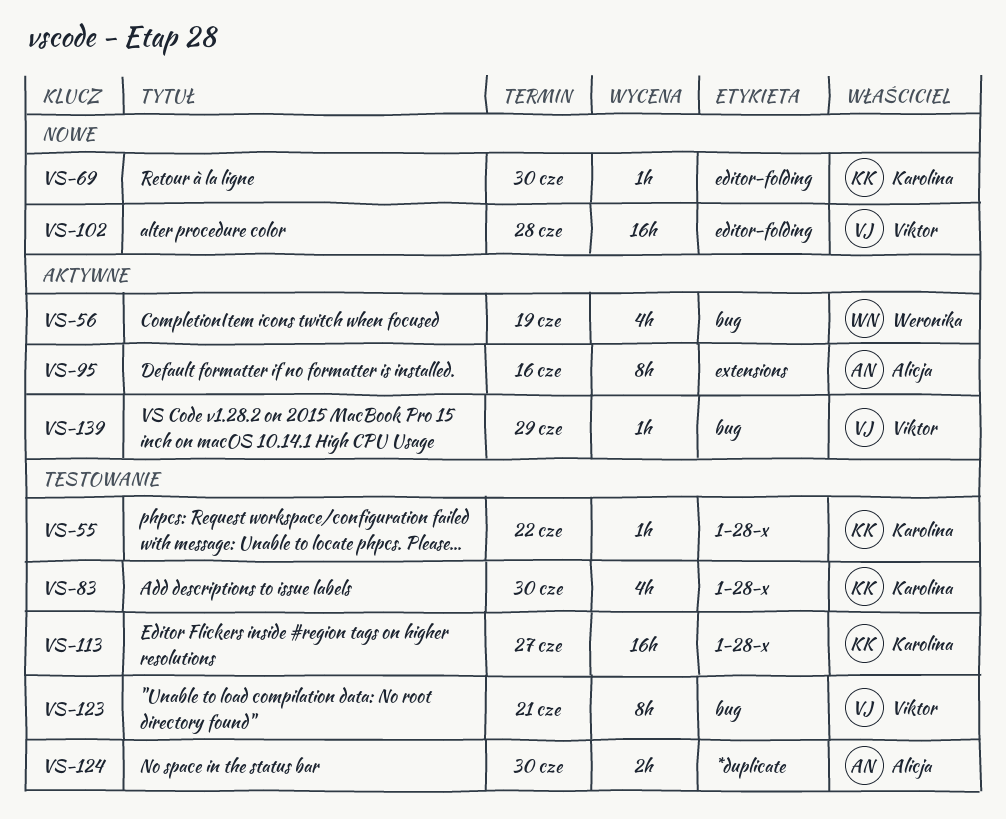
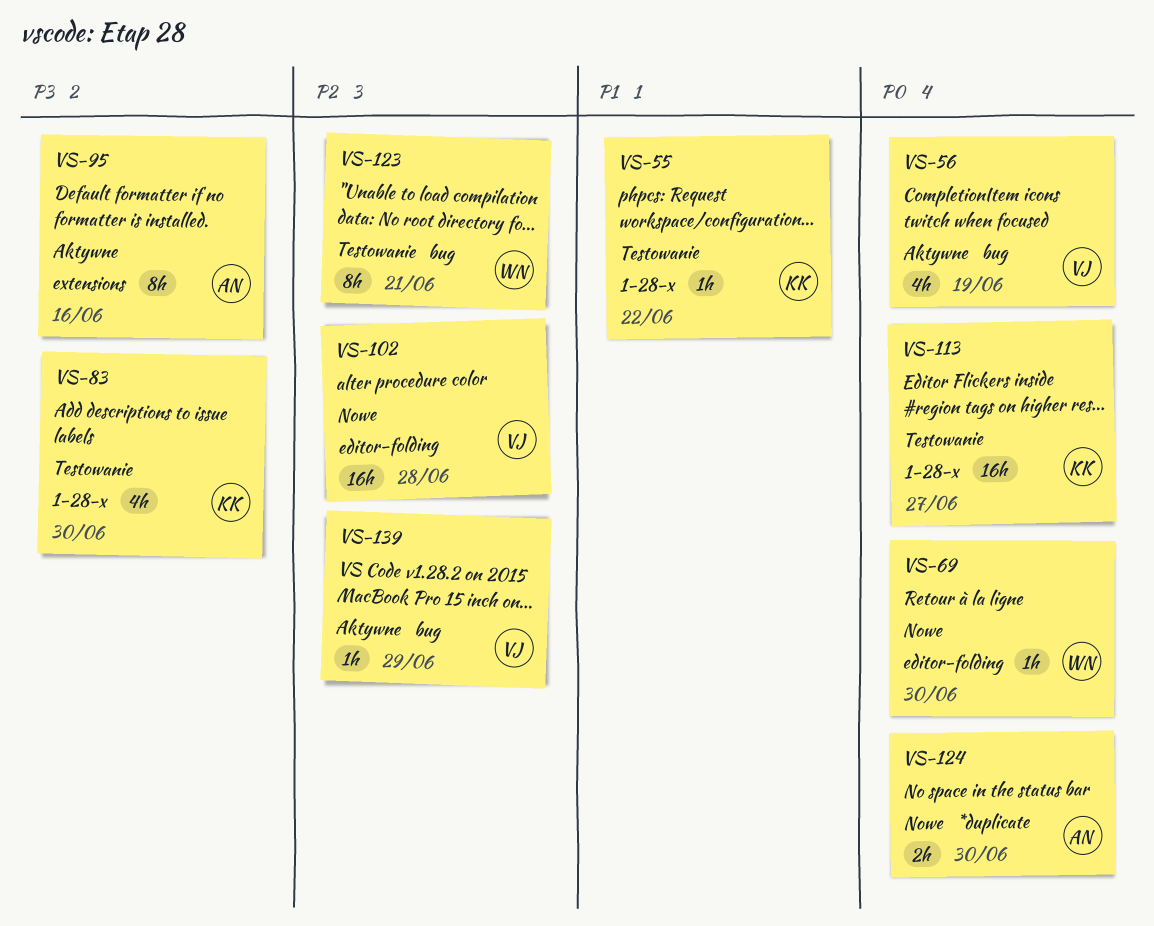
VS-56, owner: Weronika -> Viktor
VS-69, owner: Karolina -> Weronika
VS-123, owner: Viktor -> Weronika
VS-124, status: Testowanie -> Nowe

